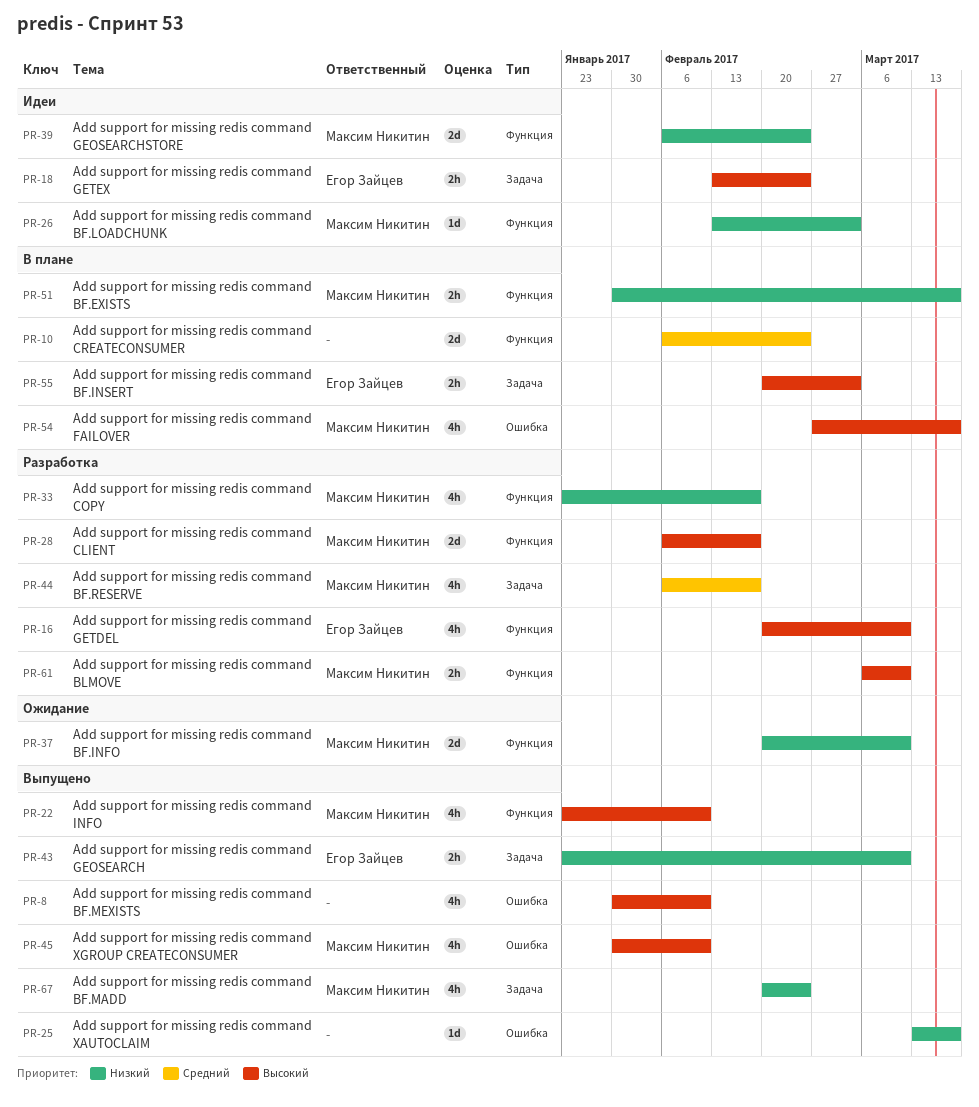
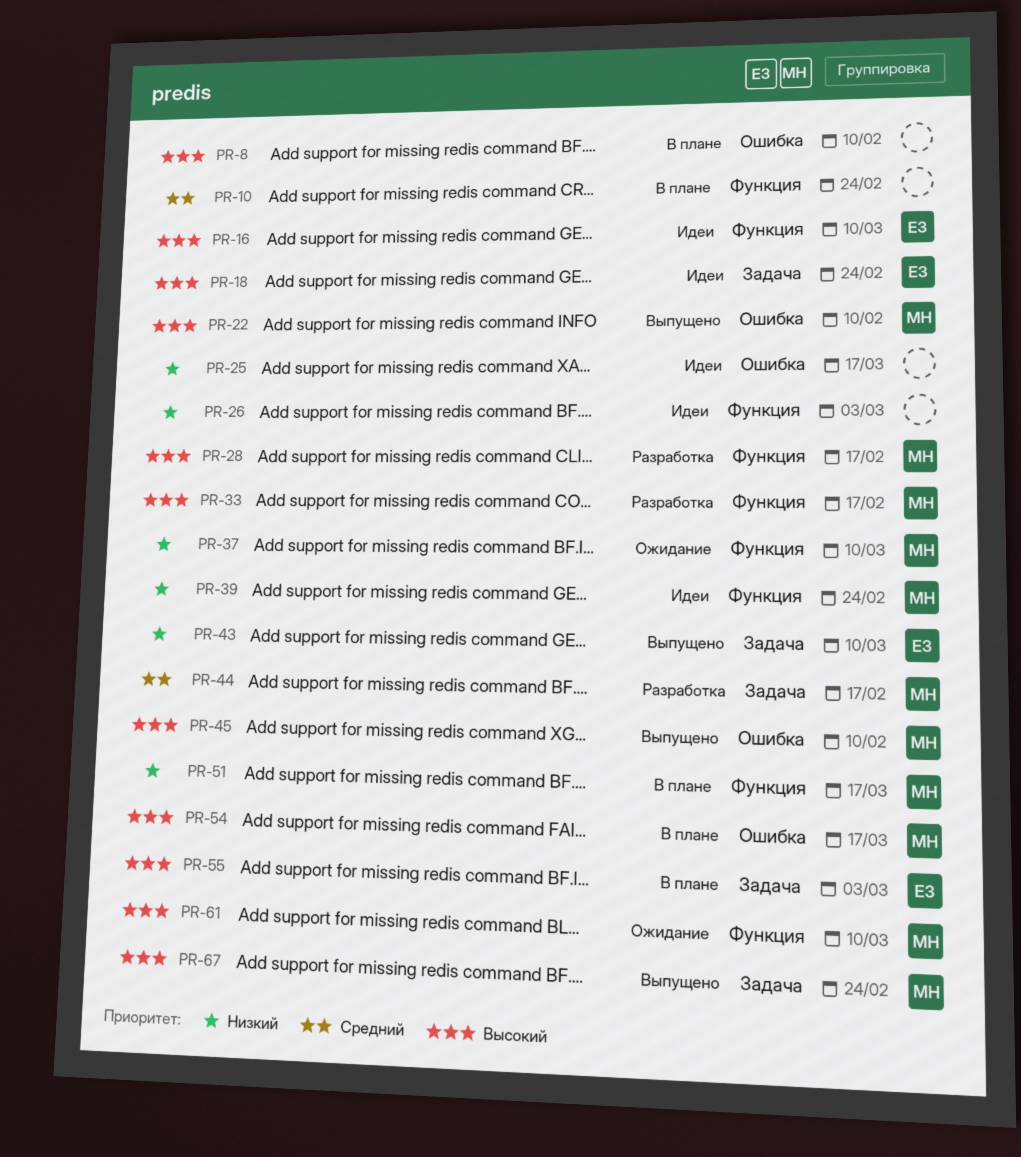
PR-8, status: Выпущено -> В плане
PR-16, status: Разработка -> Идеи
PR-22, label: Функция -> Ошибка
PR-25, status: Выпущено -> Идеи
PR-26, owner: Максим Никитин -> none
PR-33, priority: Низкий -> Высокий
PR-61, status: Разработка -> Ожидание
PR-67, priority: Низкий -> Высокий

